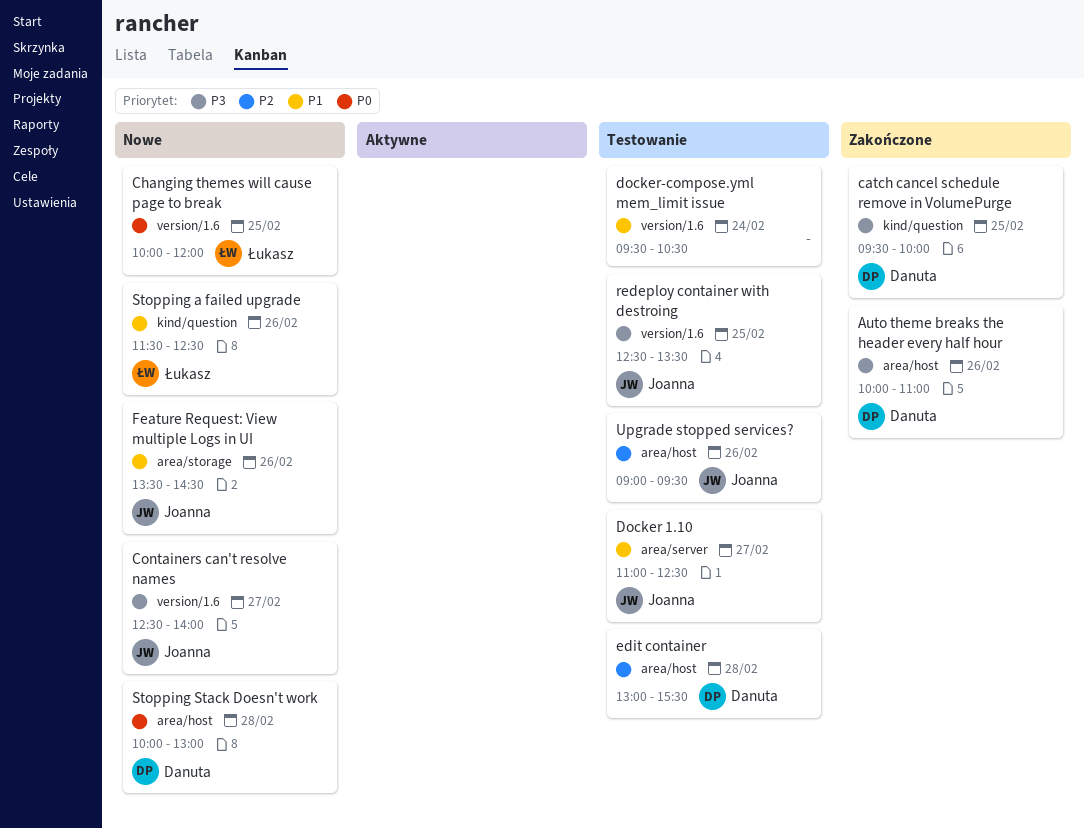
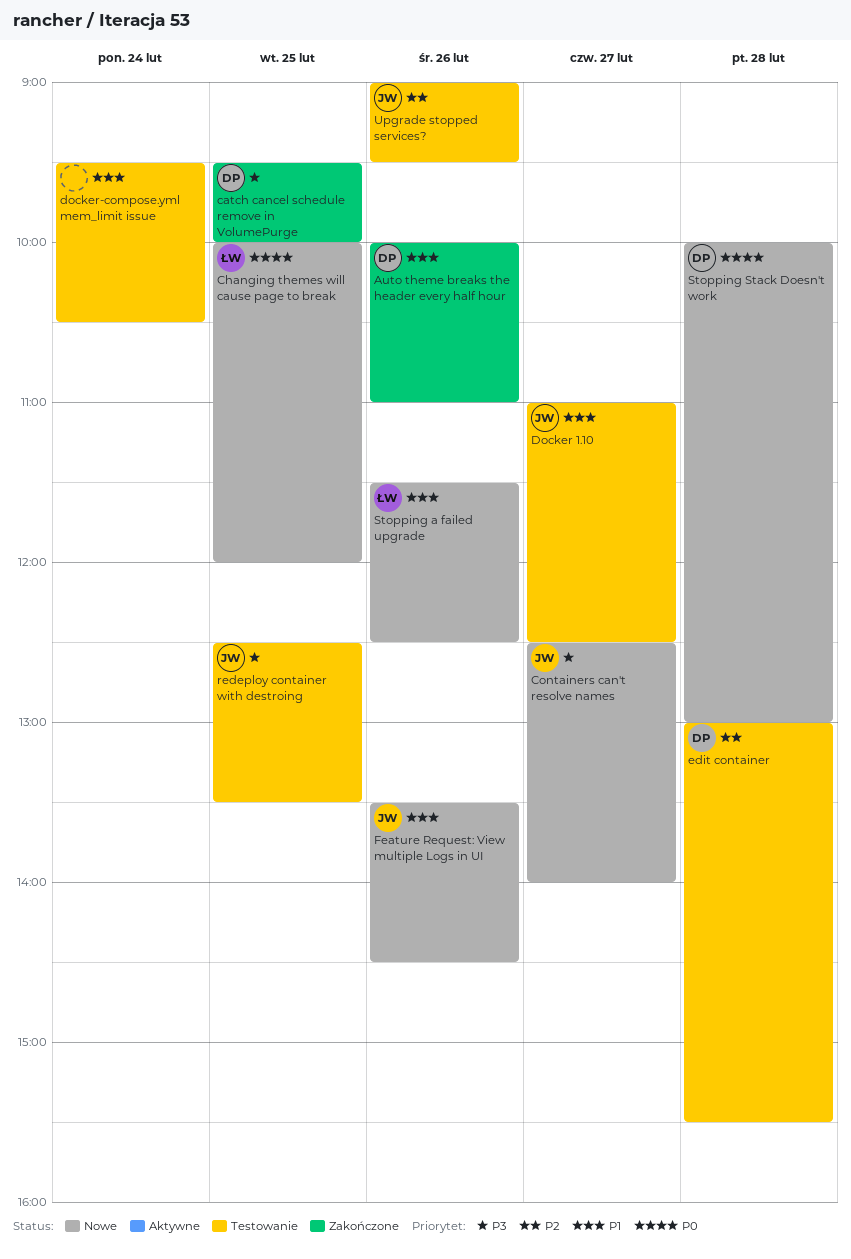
Auto theme breaks the header every half hour, priority: P3 -> P1

